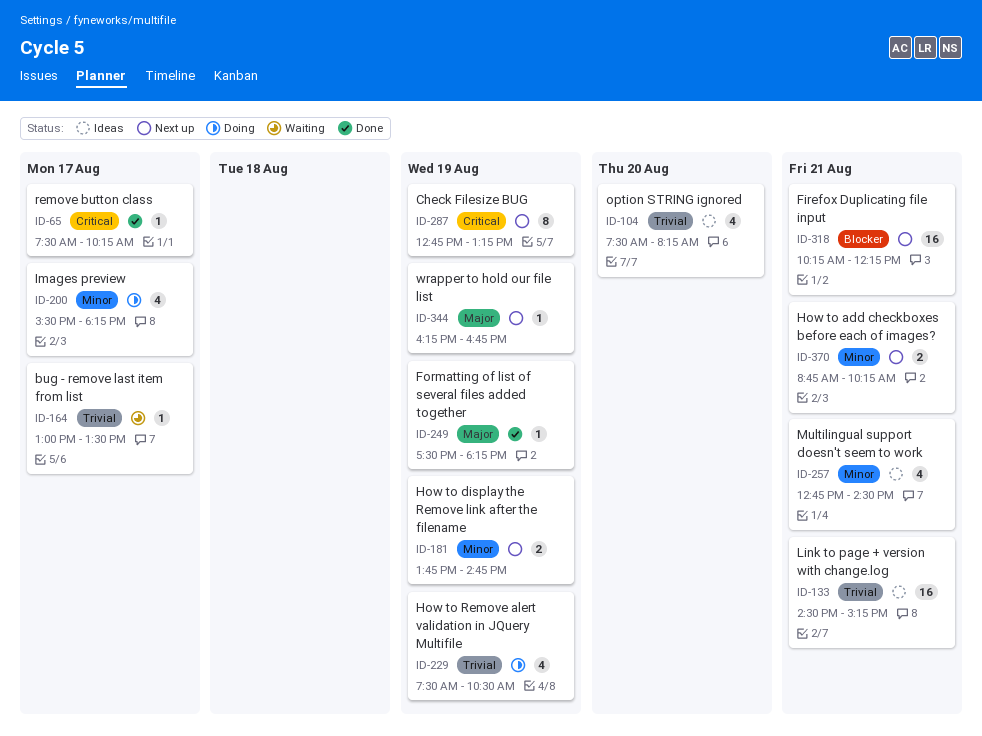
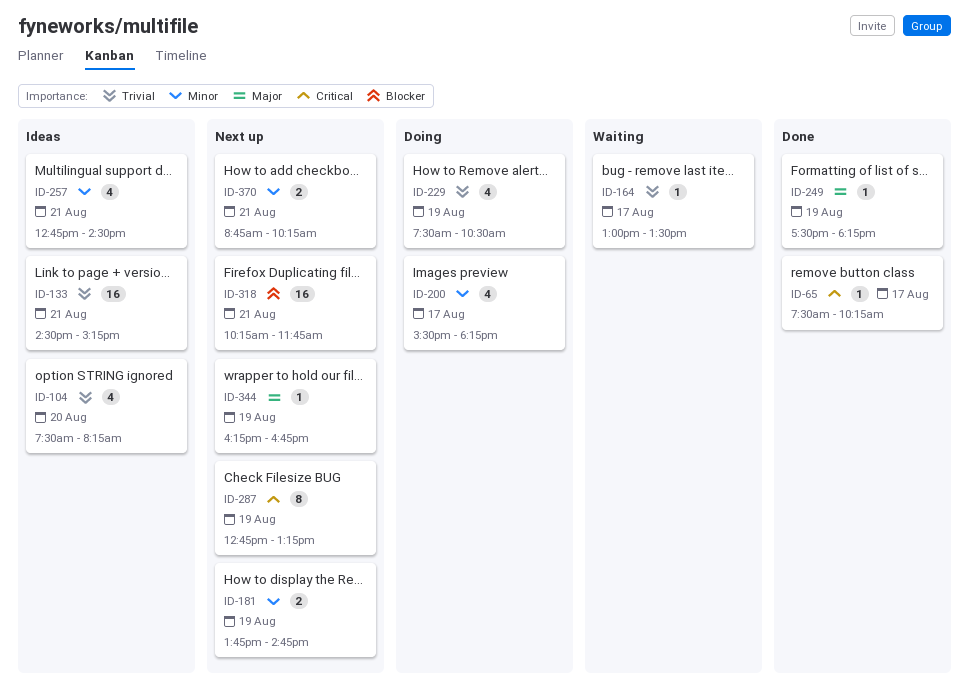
ID-318, ends: 12:15 -> 11:45

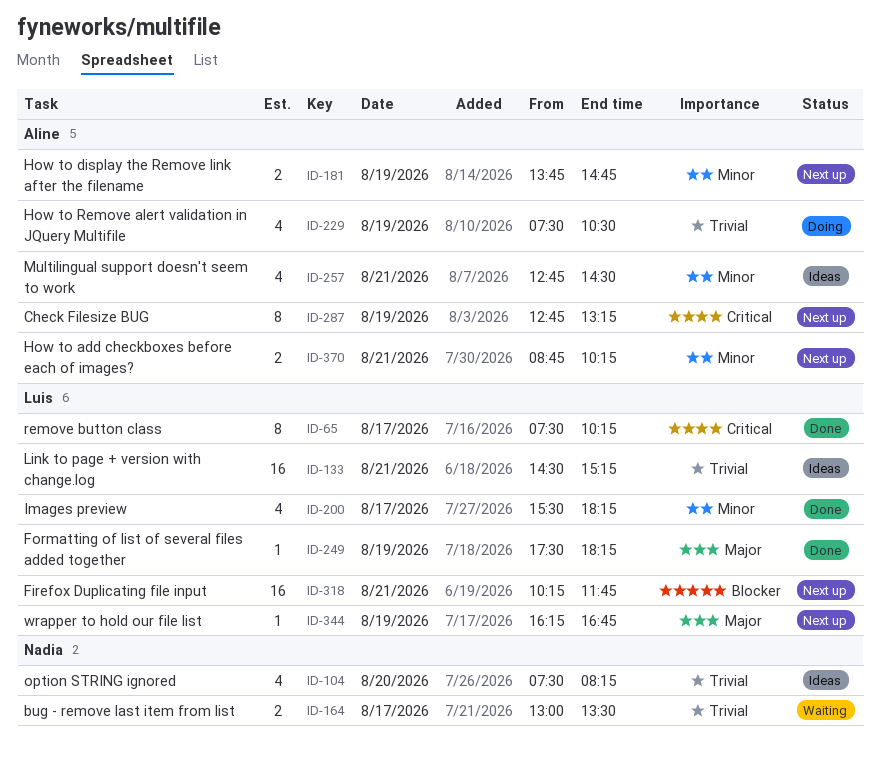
ID-65, estimate: 1 -> 8
ID-164, estimate: 1 -> 2
ID-200, status: Doing -> Done

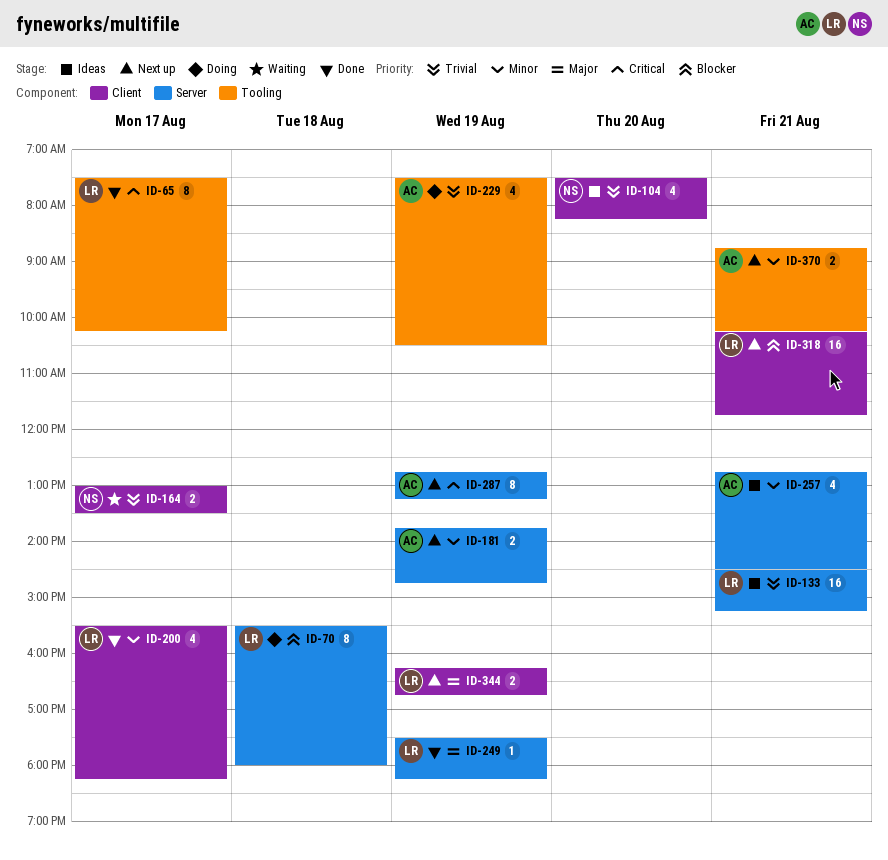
ID-70: none -> present
ID-344, estimate: 1 -> 2

